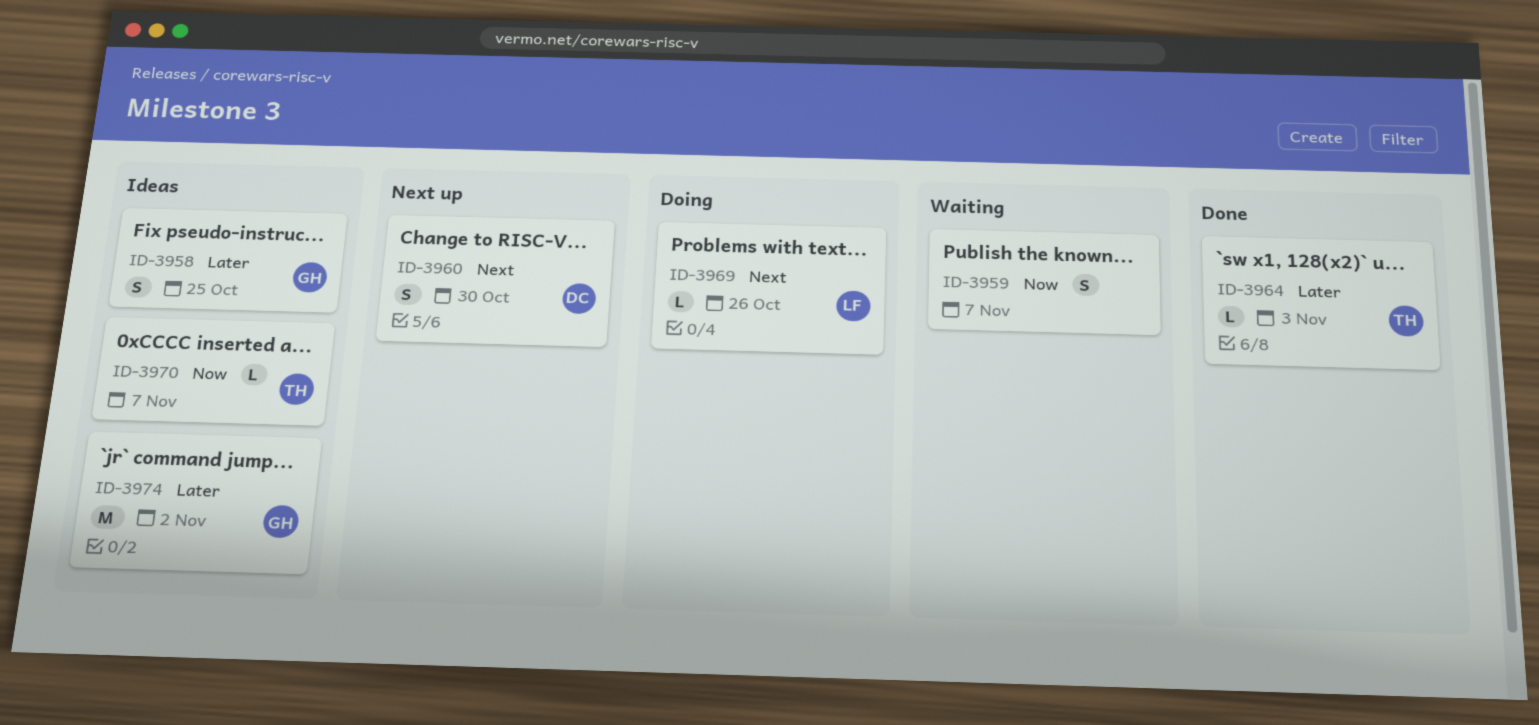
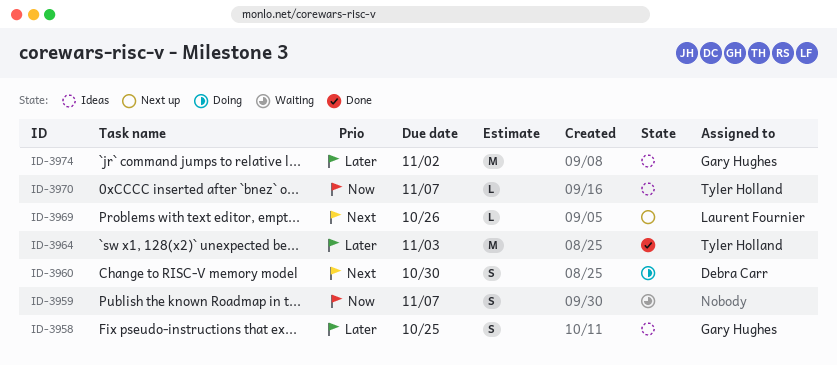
ID-3960, status: Next up -> Doing
ID-3964, estimate: L -> M
ID-3969, status: Doing -> Next up

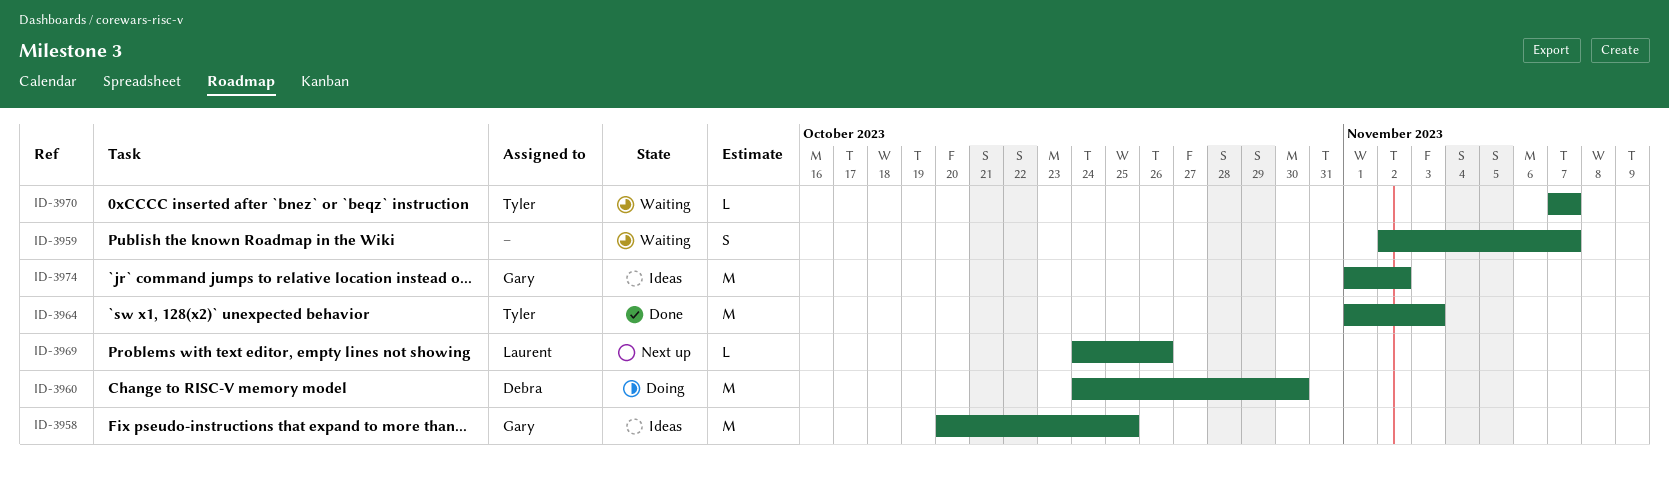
ID-3958, estimate: S -> M
ID-3960, estimate: S -> M
ID-3970, status: Ideas -> Waiting

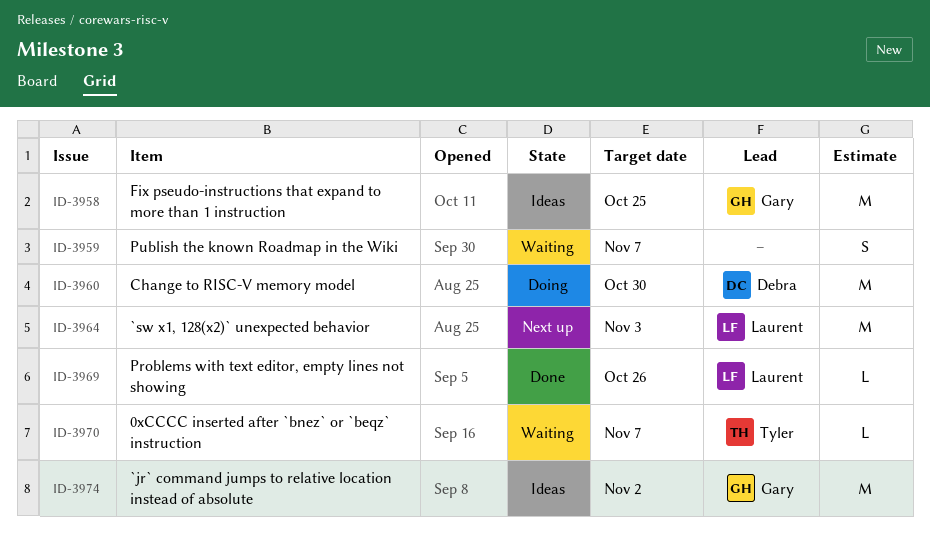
ID-3964, status: Done -> Next up
ID-3964, owner: Tyler -> Laurent
ID-3969, status: Next up -> Done

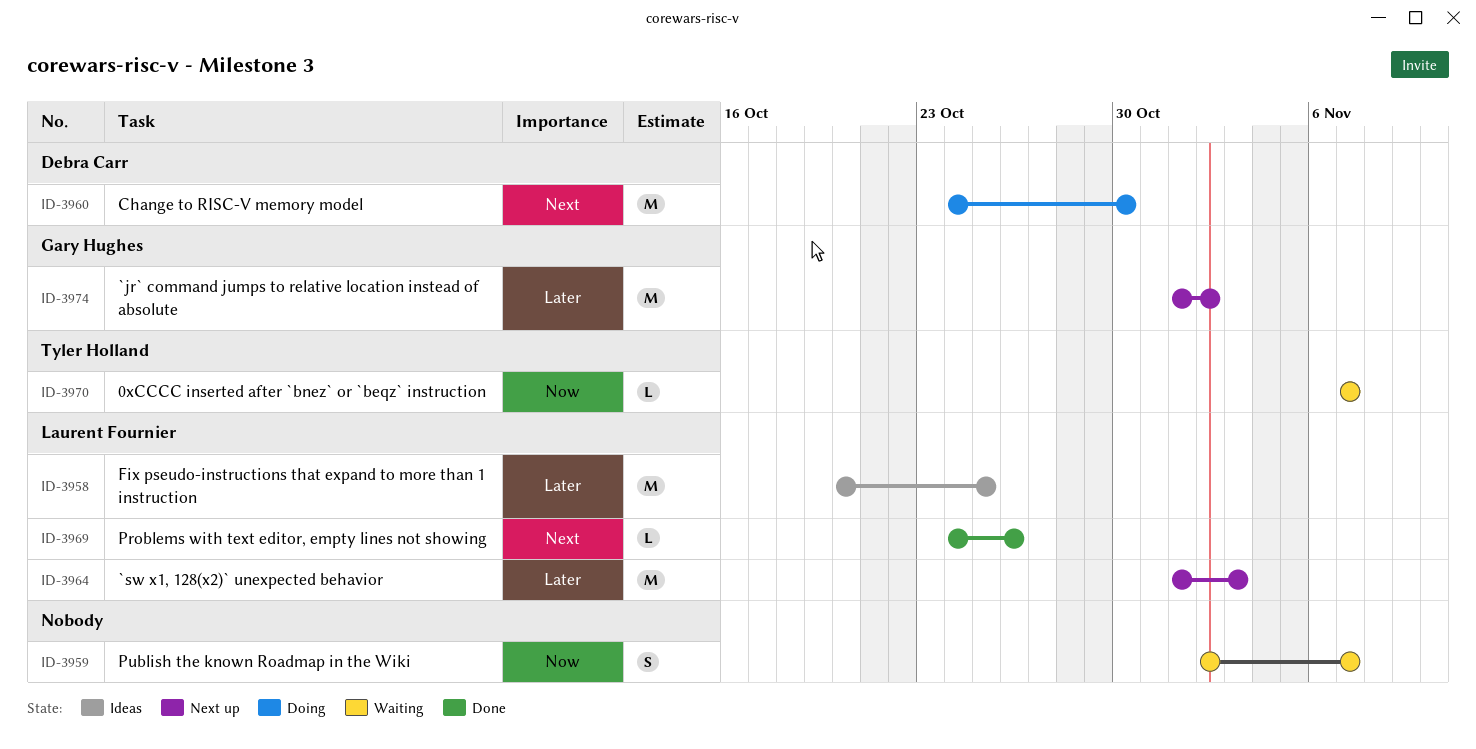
ID-3958, owner: Gary Hughes -> Laurent Fournier
ID-3974, status: Ideas -> Next up

